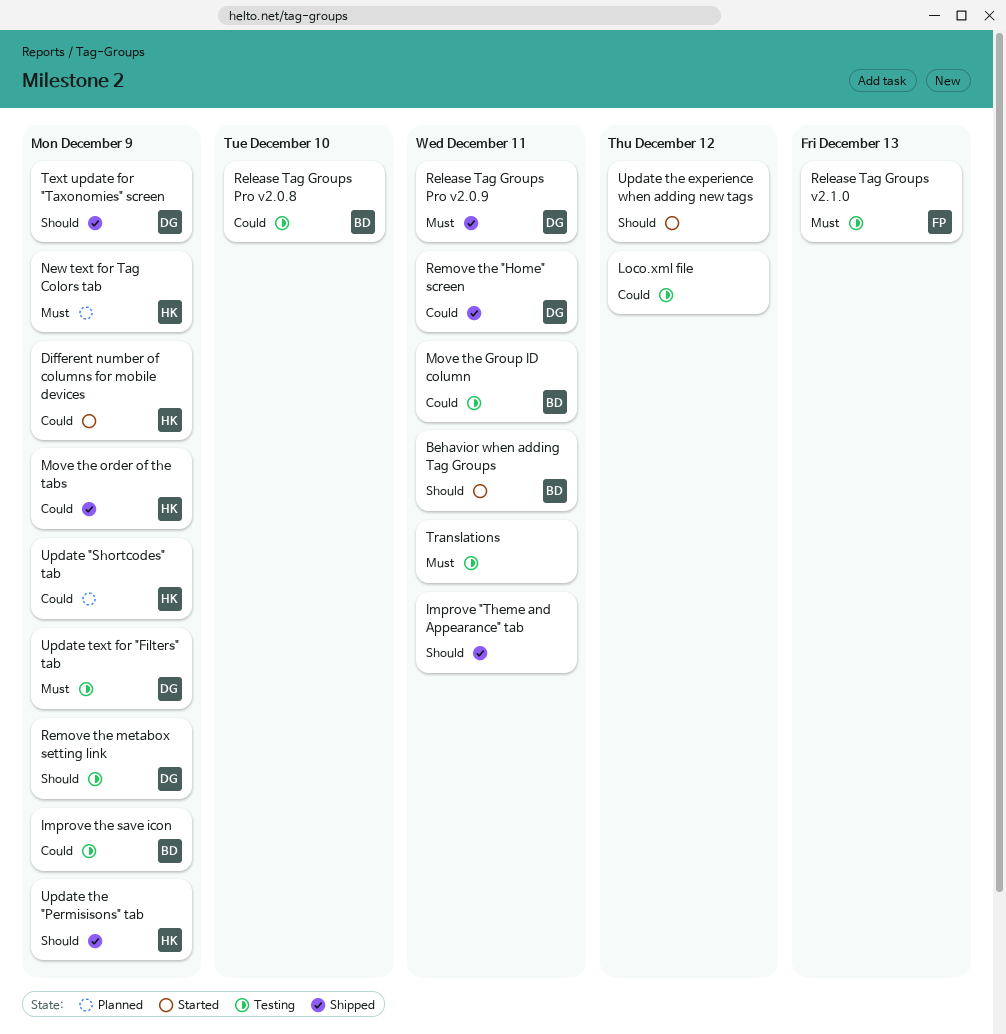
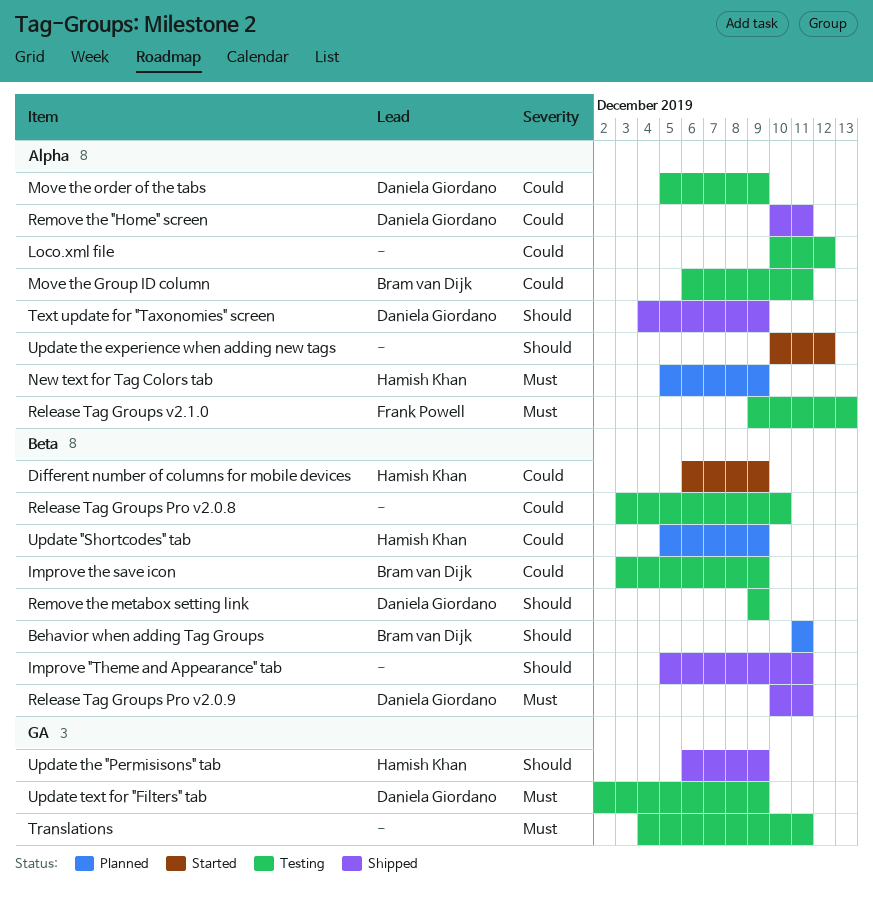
Behavior when adding Tag Groups, status: Started -> Planned
Move the order of the tabs, status: Shipped -> Testing
Move the order of the tabs, owner: Hamish Khan -> Daniela Giordano
Release Tag Groups Pro v2.0.8, owner: Bram van Dijk -> none

